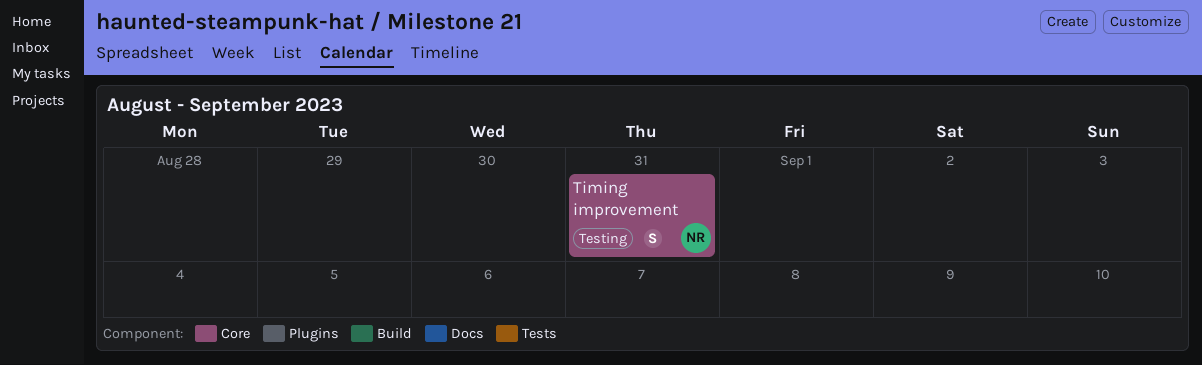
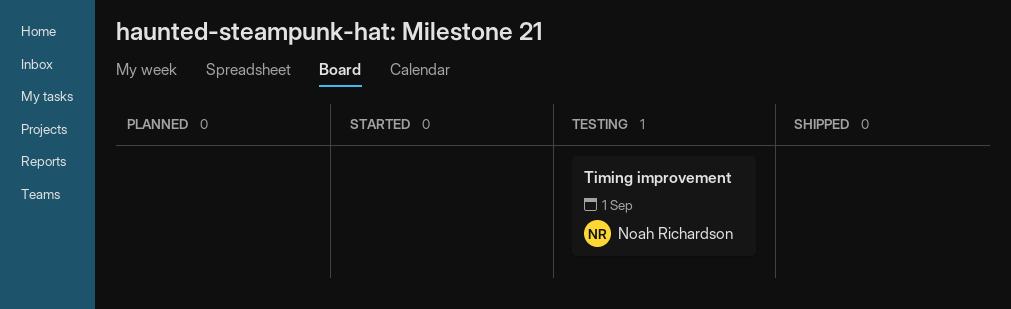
Timing improvement, due: Aug 31 -> Sep 1

